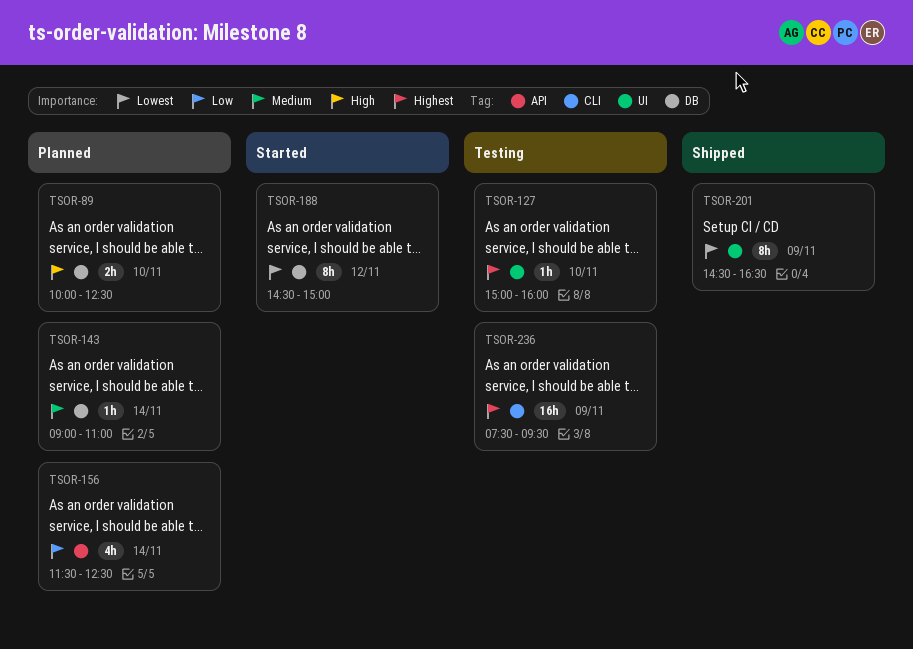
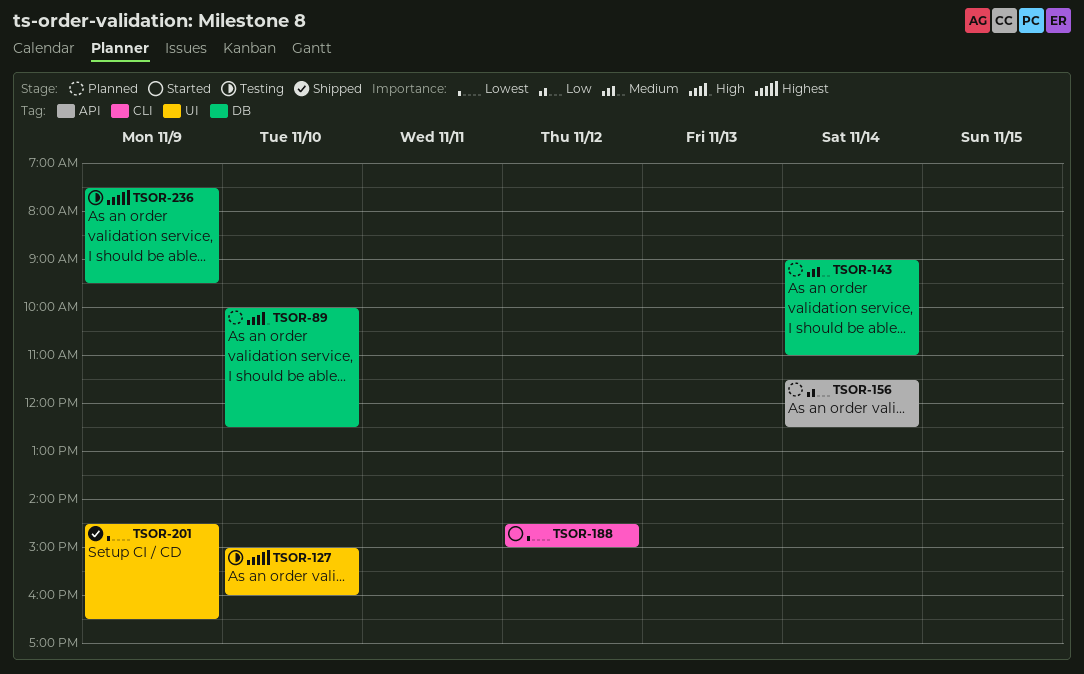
TSOR-188, label: DB -> CLI
TSOR-236, label: CLI -> DB

